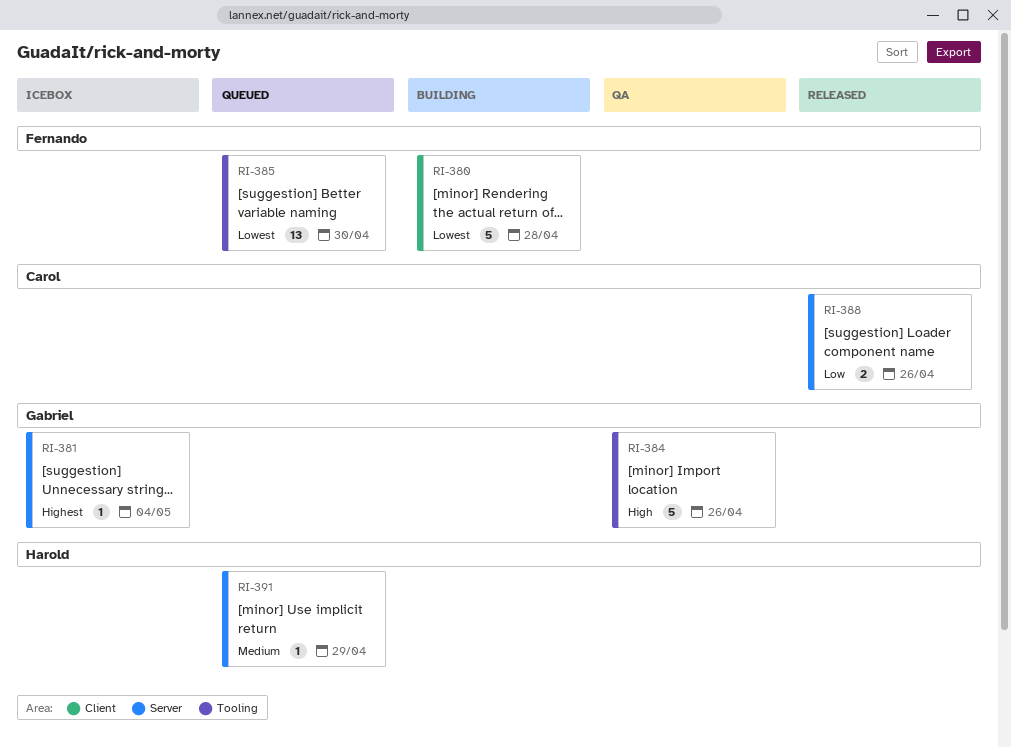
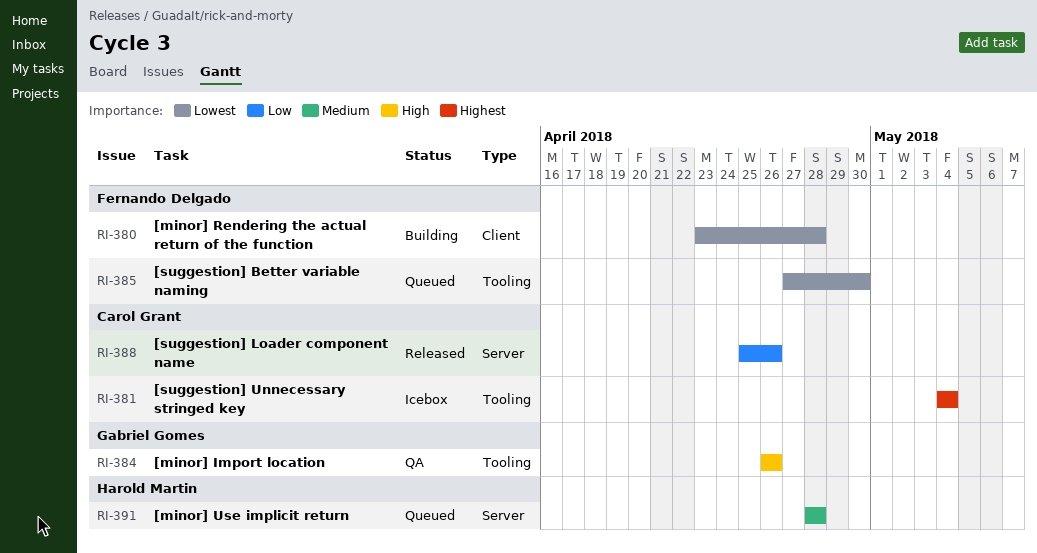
RI-381, owner: Gabriel Gomes -> Carol Grant
RI-381, label: Server -> Tooling
RI-391, due: Apr 29 -> Apr 28

